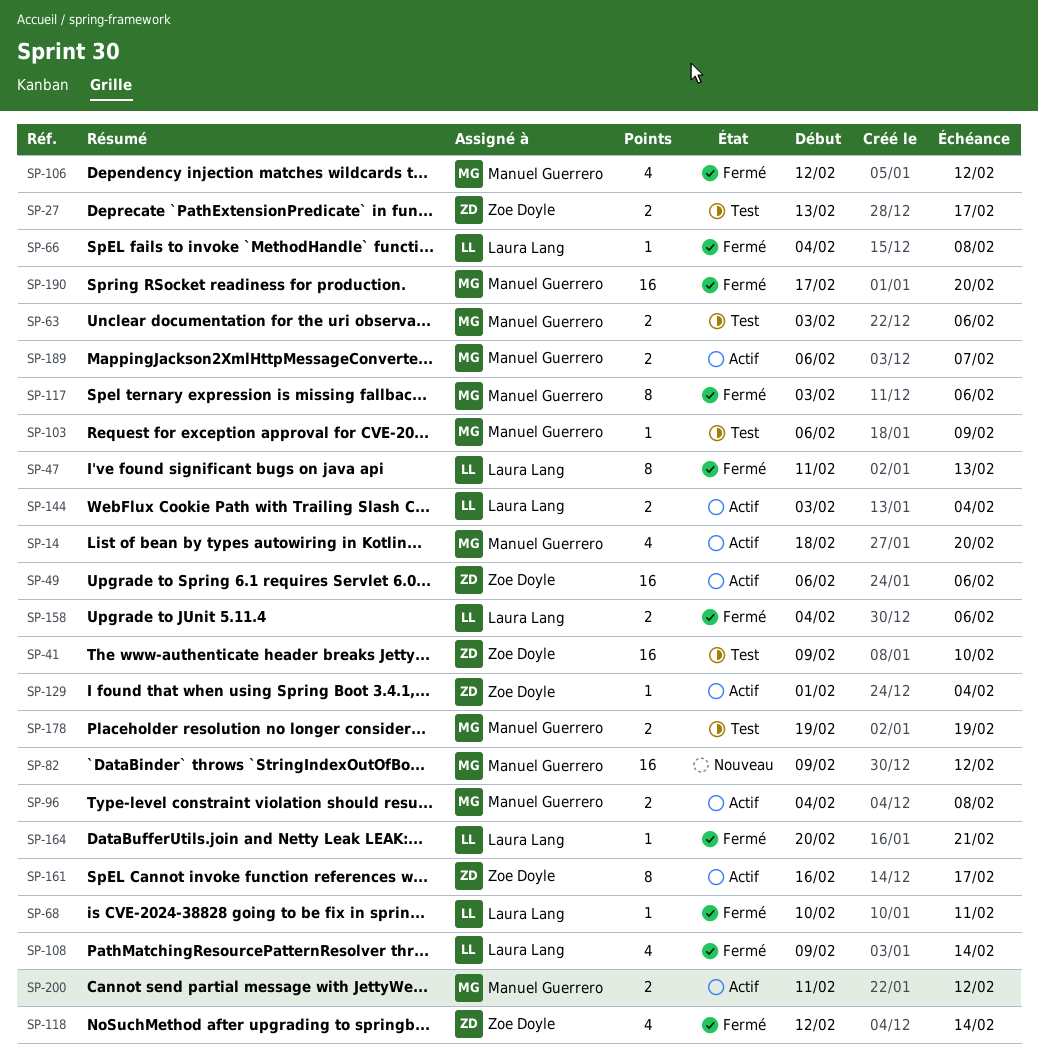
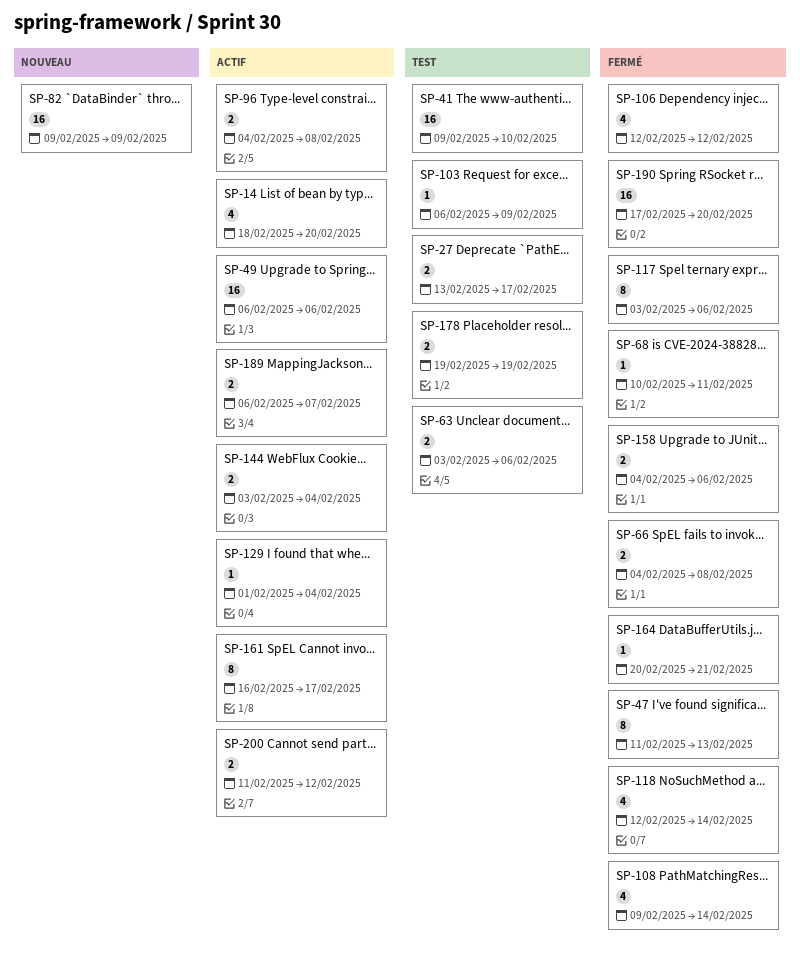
SP-66, estimate: 1 -> 2
SP-82, due: Feb 12 -> Feb 9

